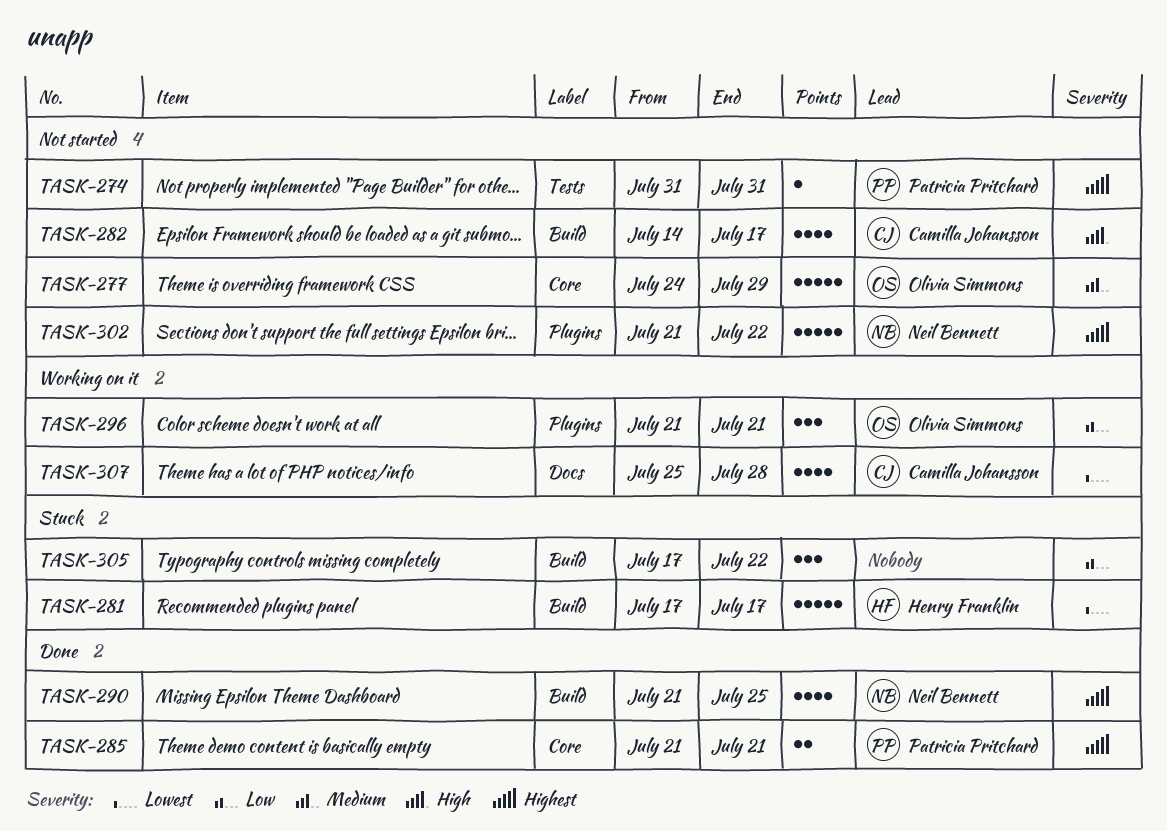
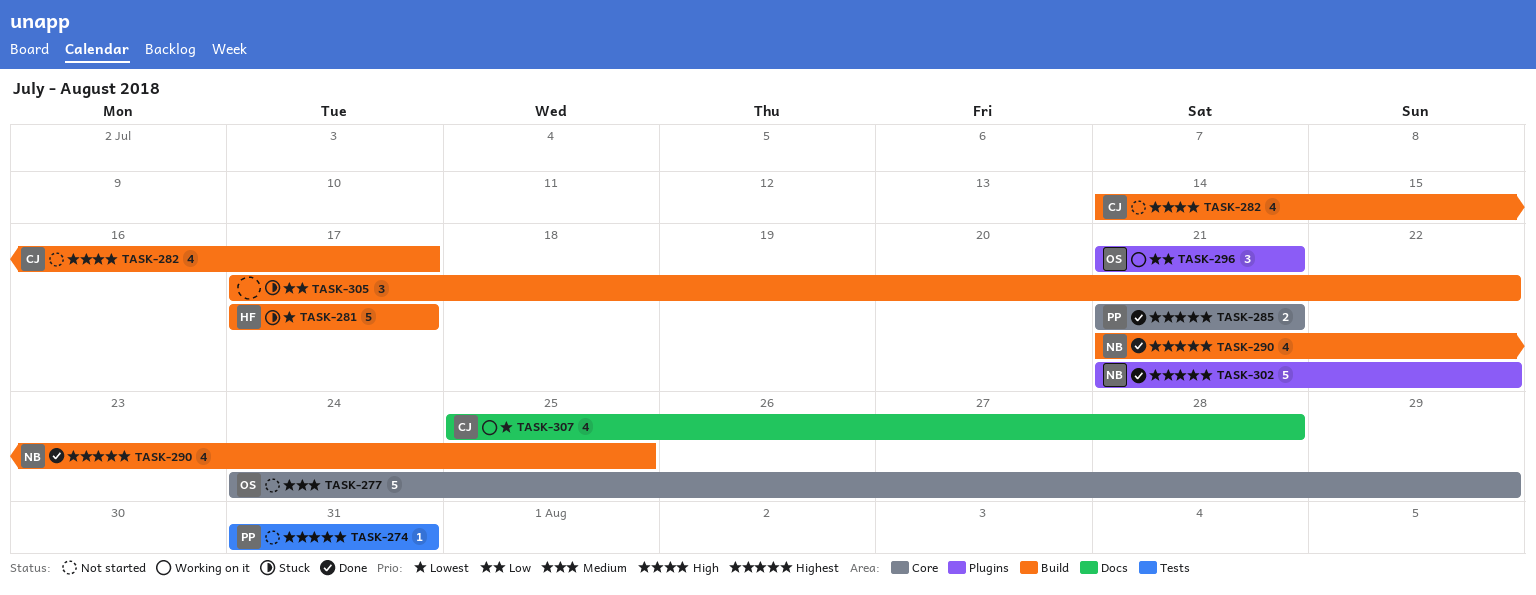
TASK-302, status: Not started -> Done

